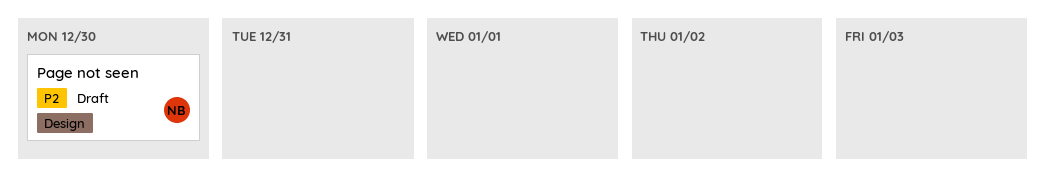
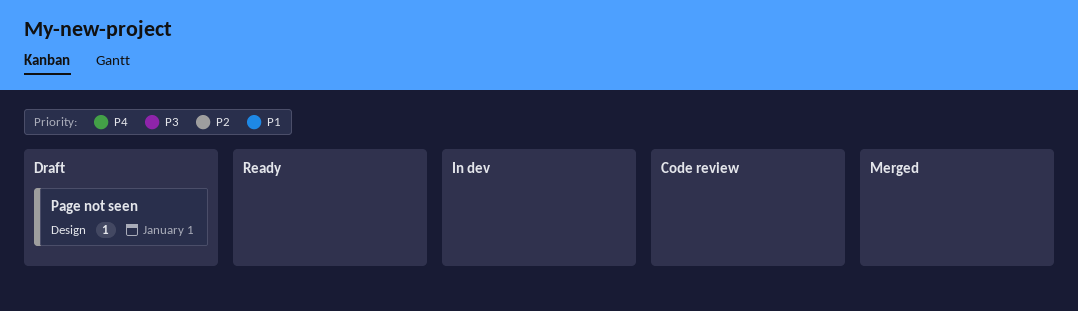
Page not seen, due: Dec 30 -> Jan 1

